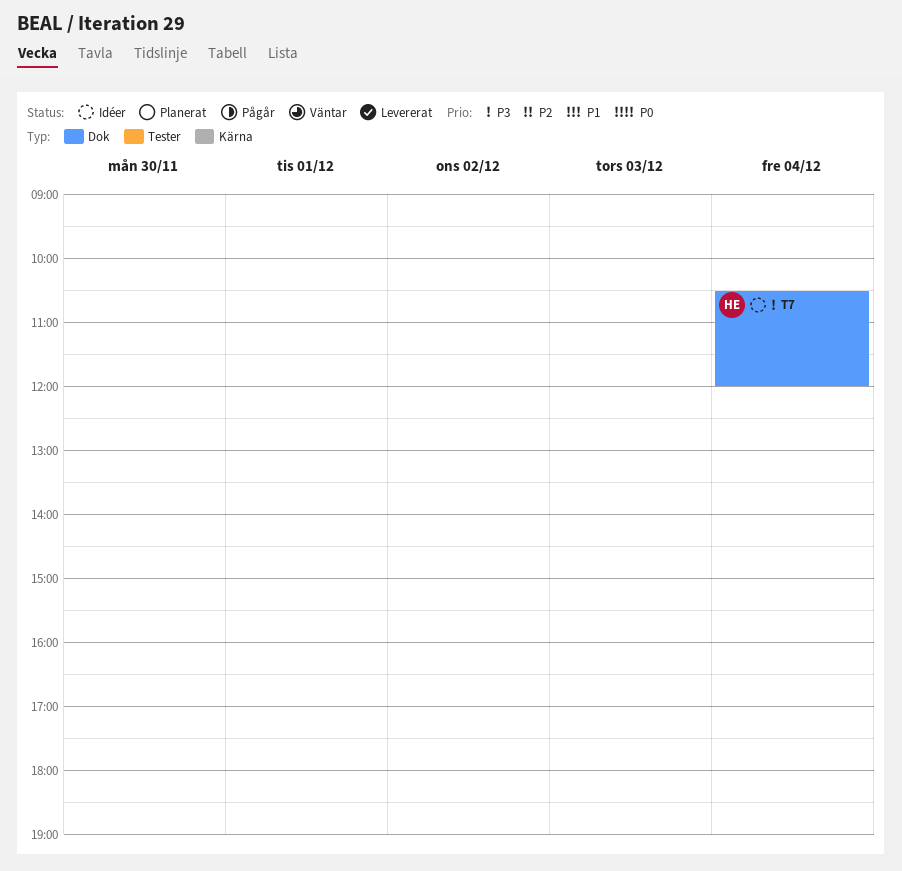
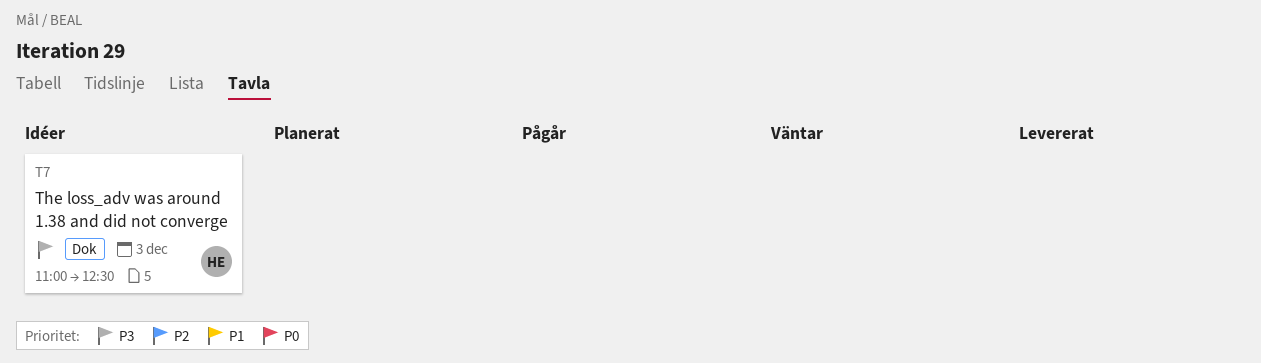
T7, day: Dec 4 -> Dec 3
T7, begins: 10:30 -> 11:00
T7, ends: 12:00 -> 12:30

